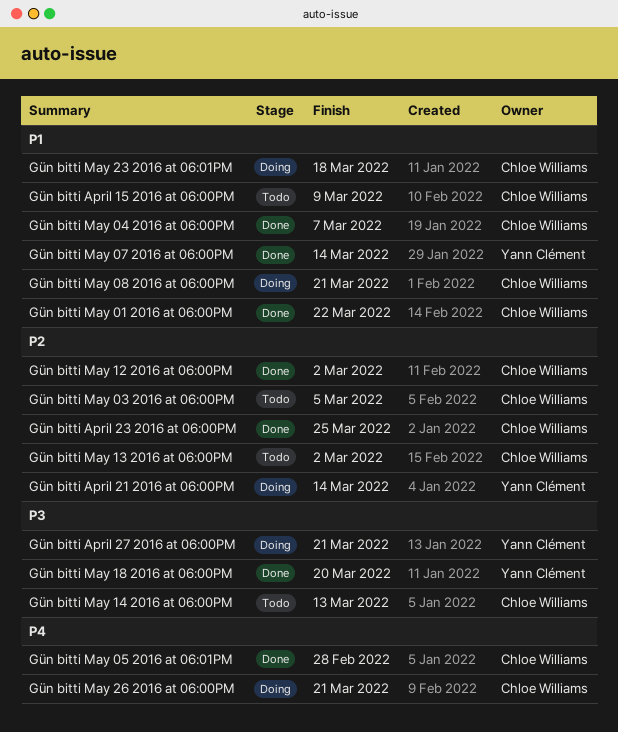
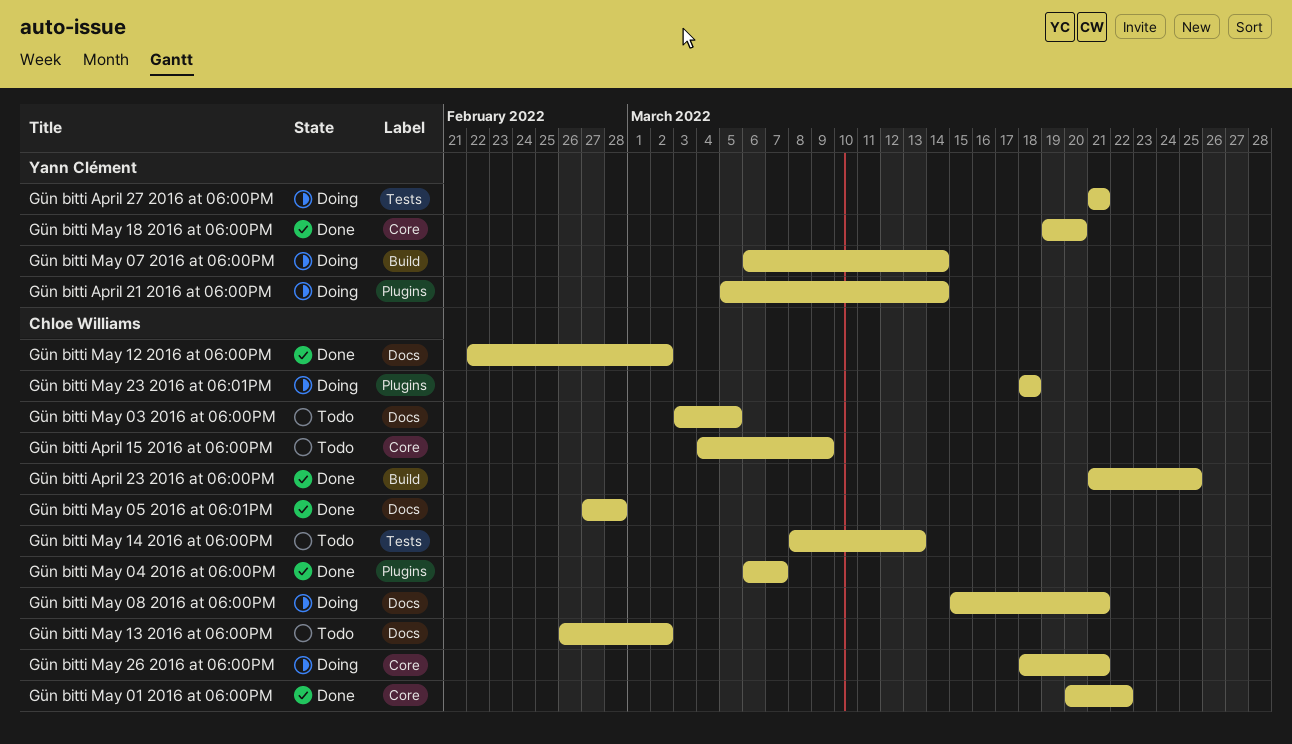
Gün bitti May 07 2016 at 06:00PM, status: Done -> Doing

